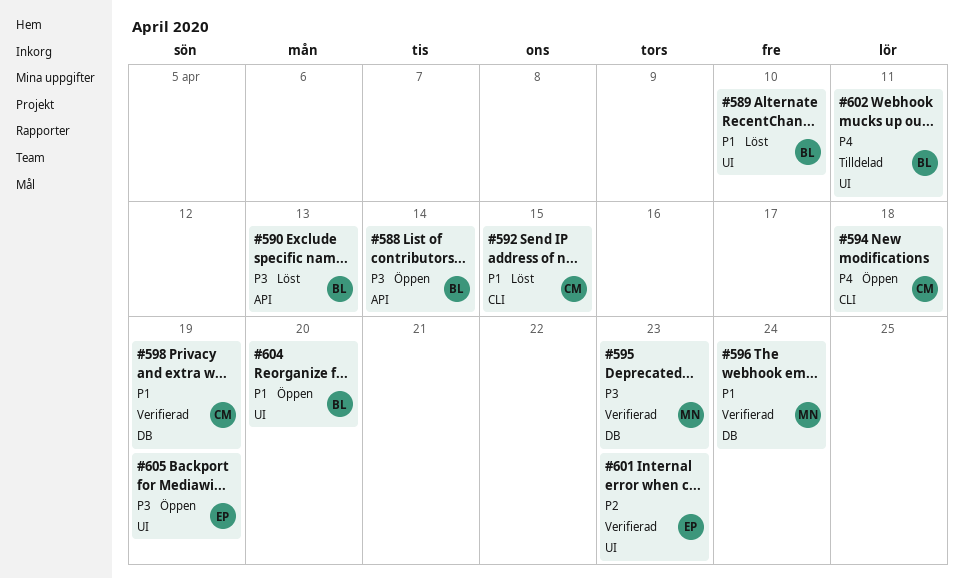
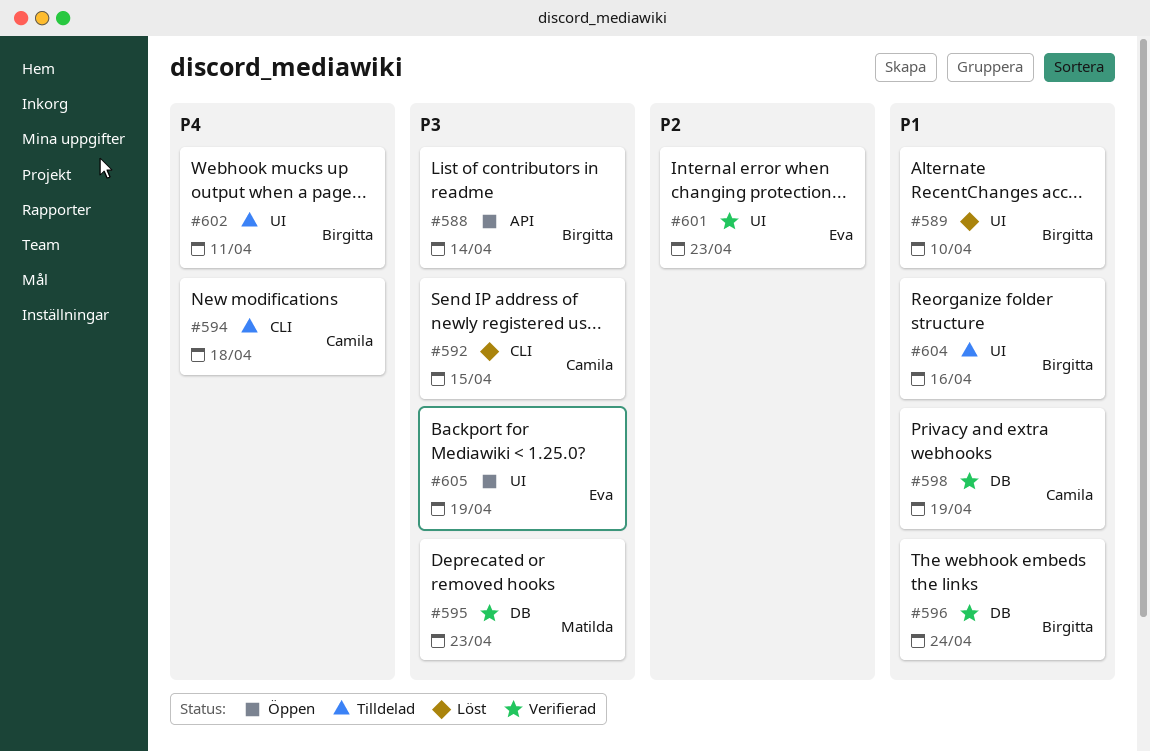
#590: present -> none
#592, priority: P1 -> P3
#594, status: Öppen -> Tilldelad
#596, owner: Matilda -> Birgitta
#604, status: Öppen -> Tilldelad
#604, due: Apr 20 -> Apr 16

